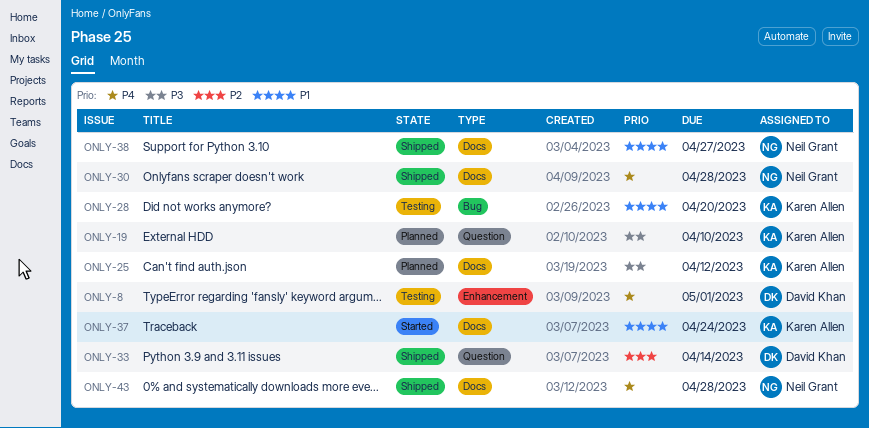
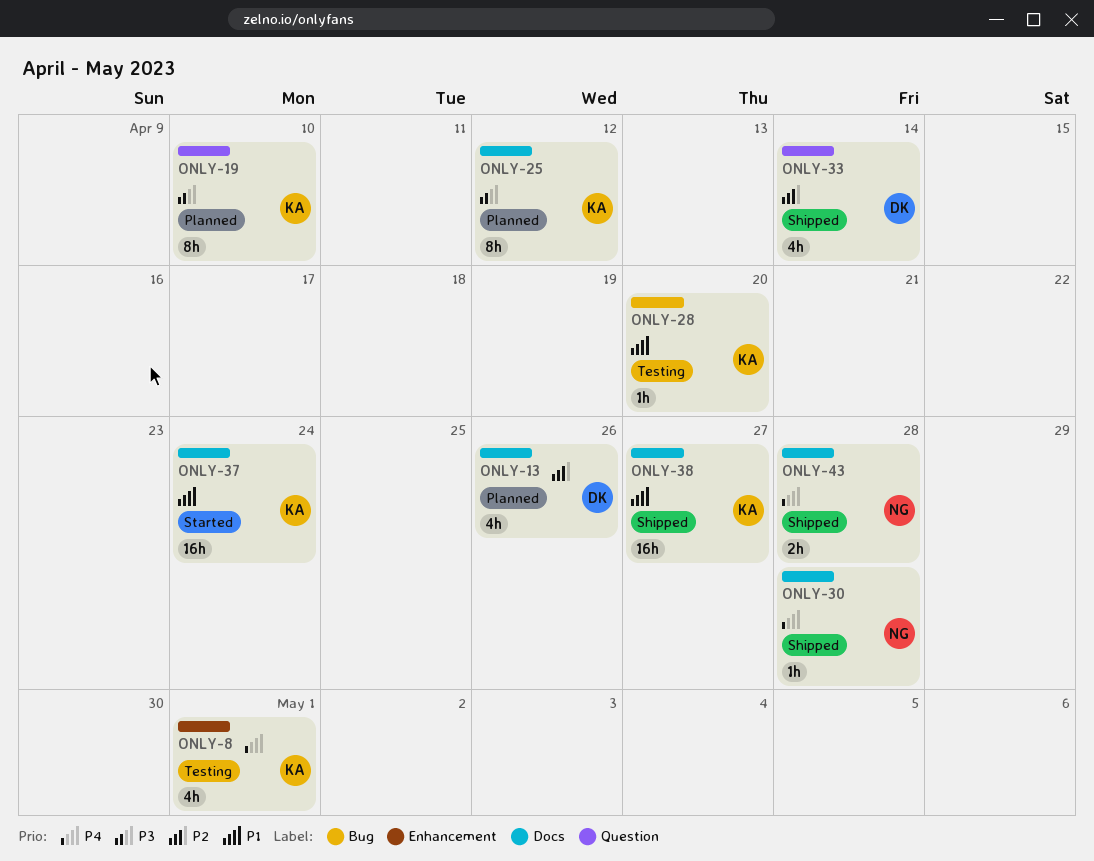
ONLY-8, owner: David Khan -> Karen Allen
ONLY-13: none -> present
ONLY-38, owner: Neil Grant -> Karen Allen

